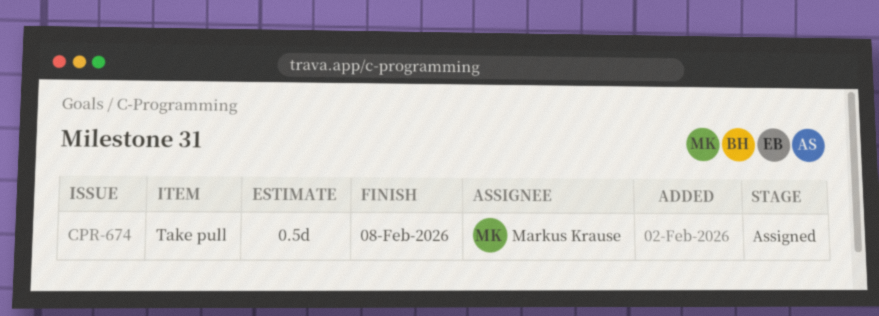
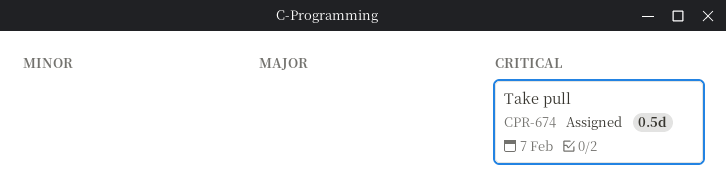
CPR-674, due: Feb 8 -> Feb 7

